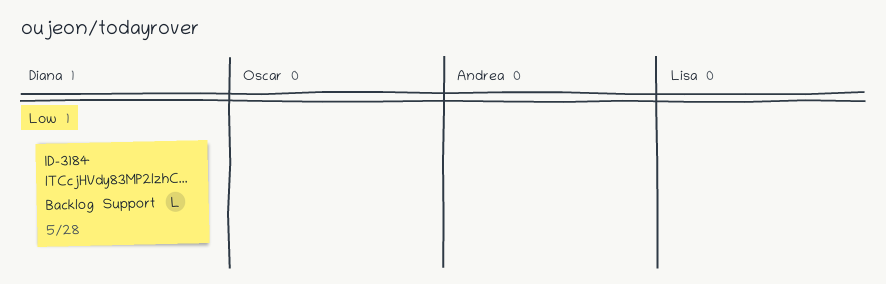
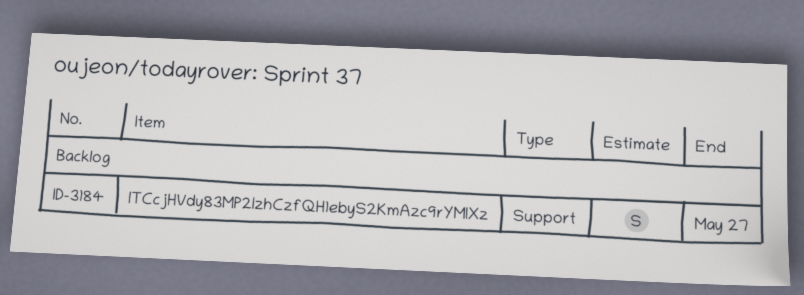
ID-3184, estimate: L -> S
ID-3184, due: May 28 -> May 27

